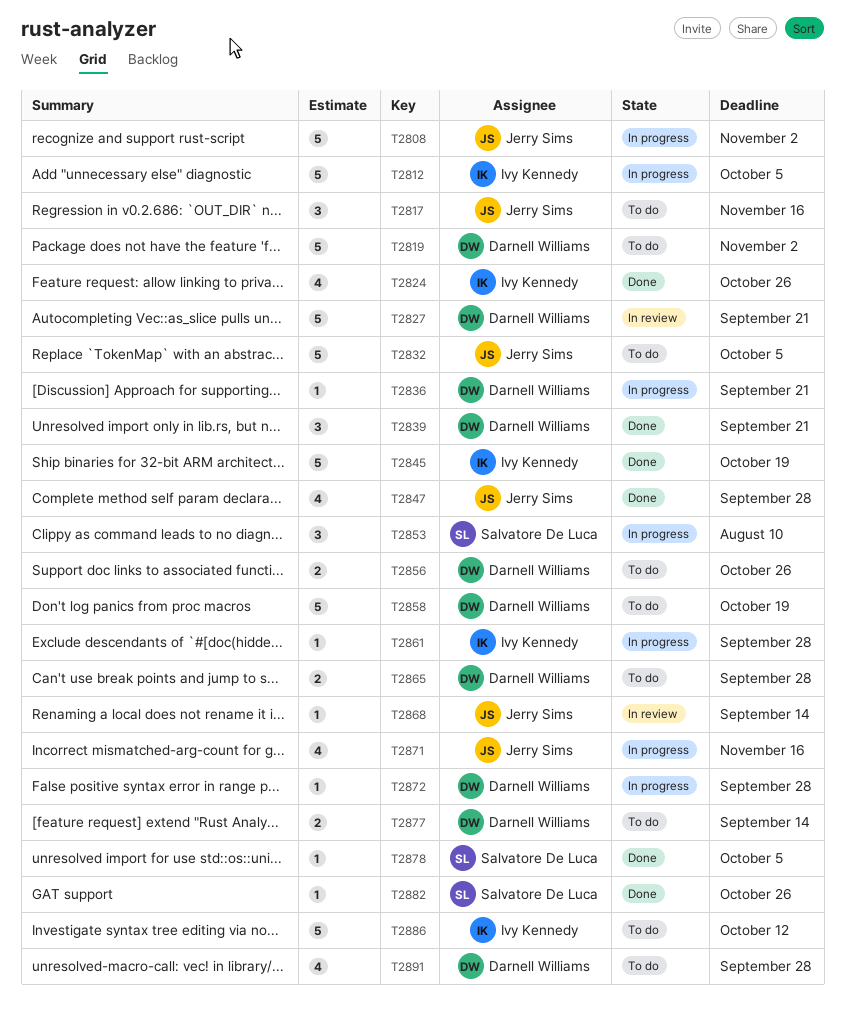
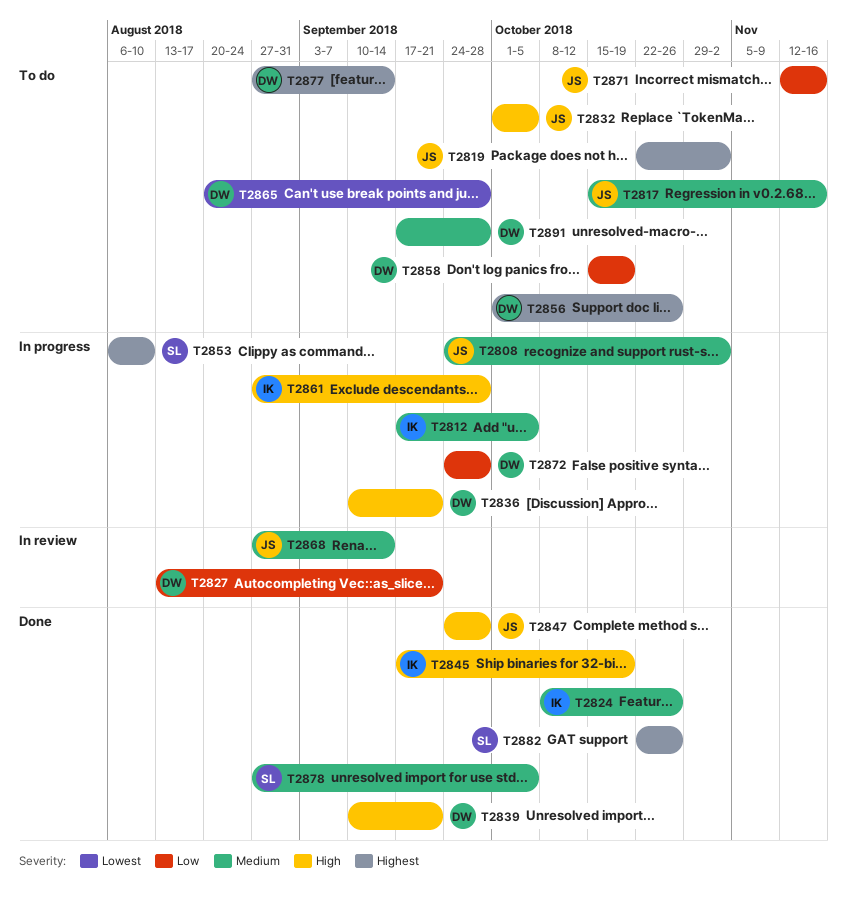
T2819, owner: Darnell Williams -> Jerry Sims
T2871, status: In progress -> To do
T2886: present -> none

